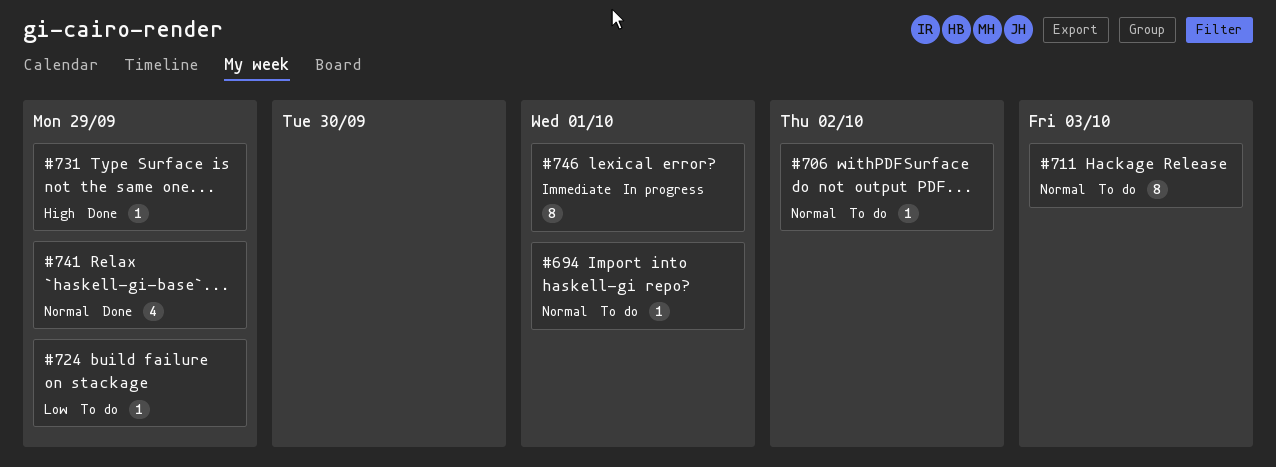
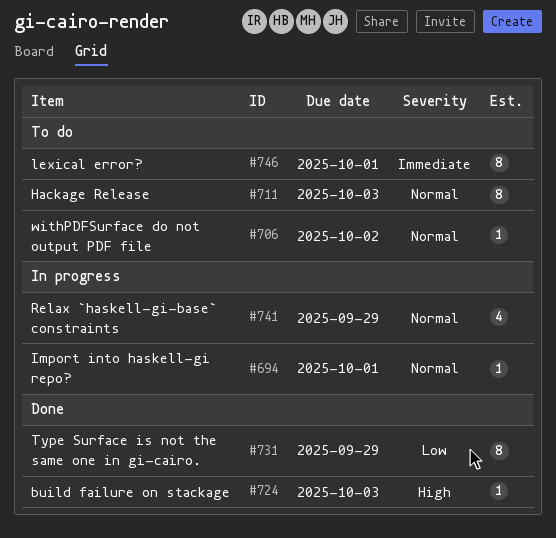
#694, status: To do -> In progress
#724, status: To do -> Done
#724, priority: Low -> High
#724, due: Sep 29 -> Oct 3
#731, priority: High -> Low
#731, estimate: 1 -> 8
#741, status: Done -> In progress
#746, status: In progress -> To do

